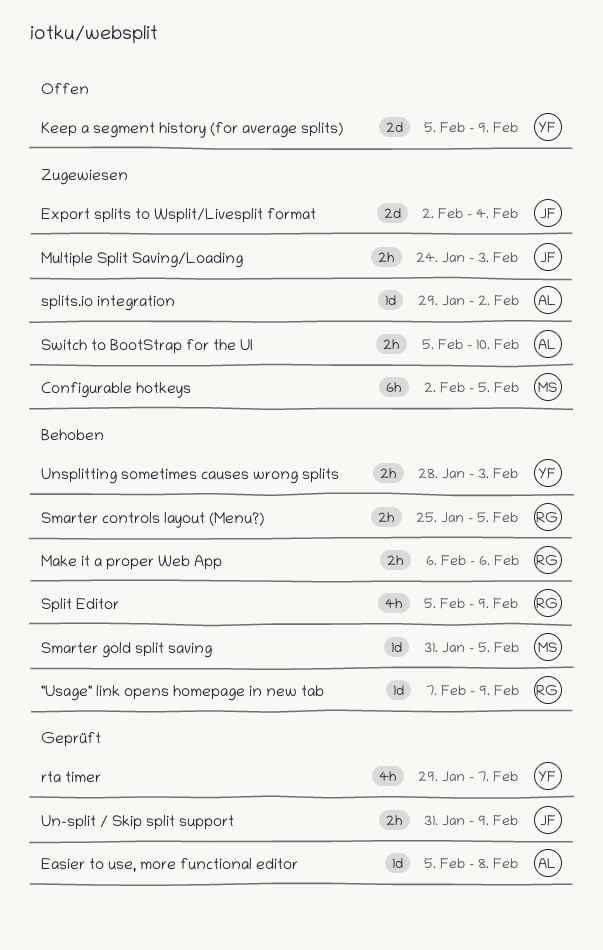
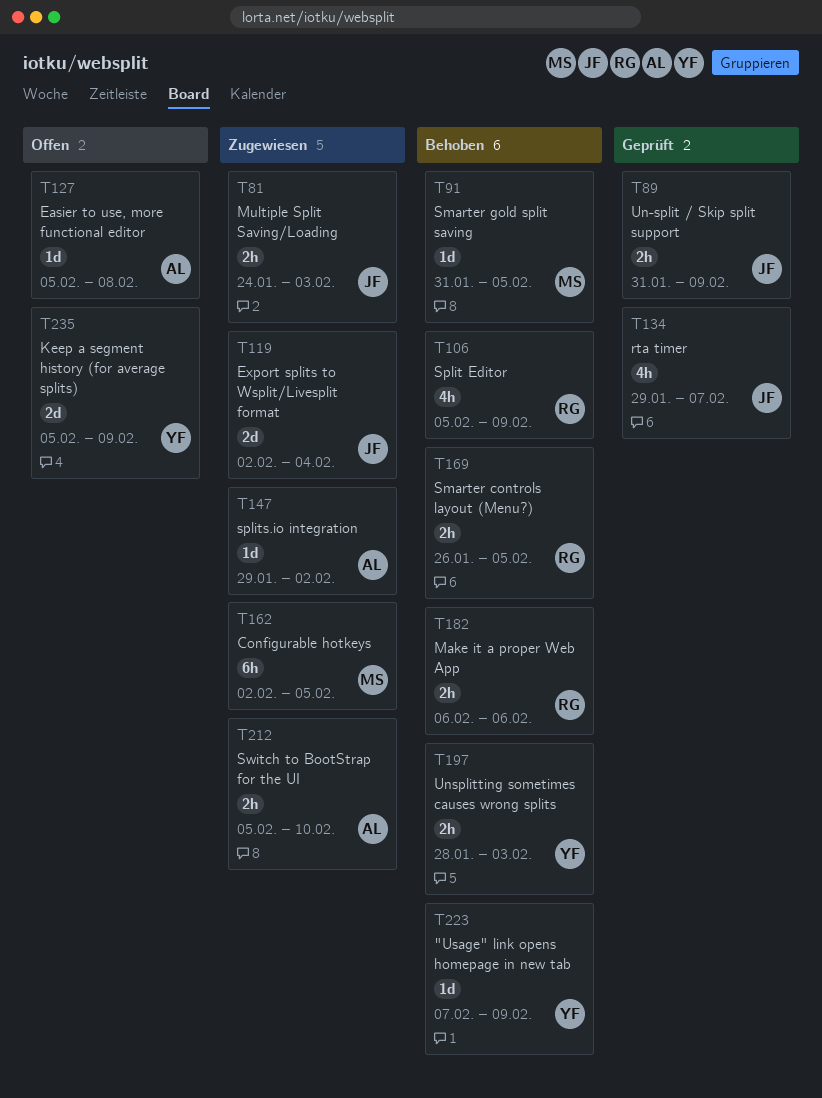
"Usage" link opens homepage in new tab, owner: RG -> YF
Easier to use, more functional editor, status: Geprüft -> Offen
rta timer, owner: YF -> JF
Smarter controls layout (Menu?), start: Jan 25 -> Jan 26

